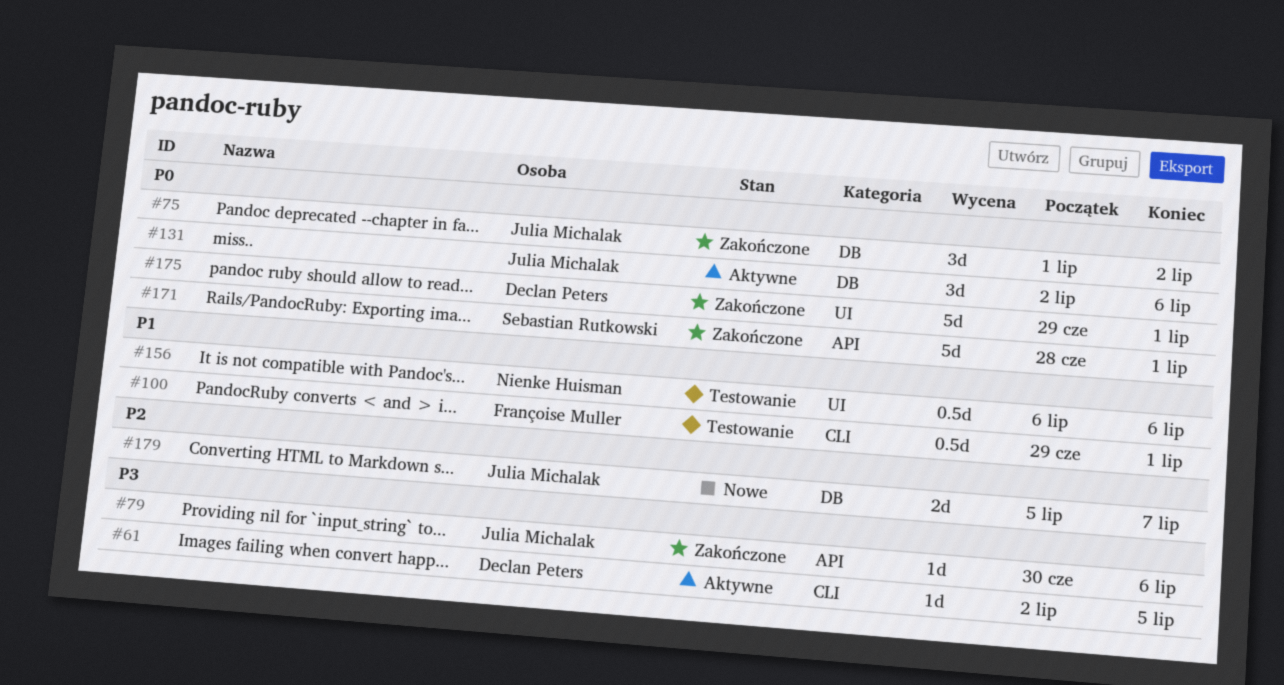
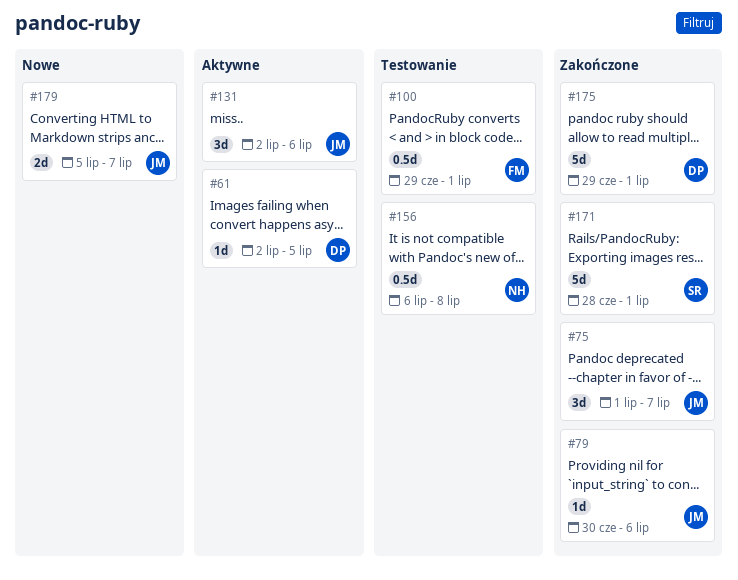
#75, due: Jul 2 -> Jul 7
#156, due: Jul 6 -> Jul 8

